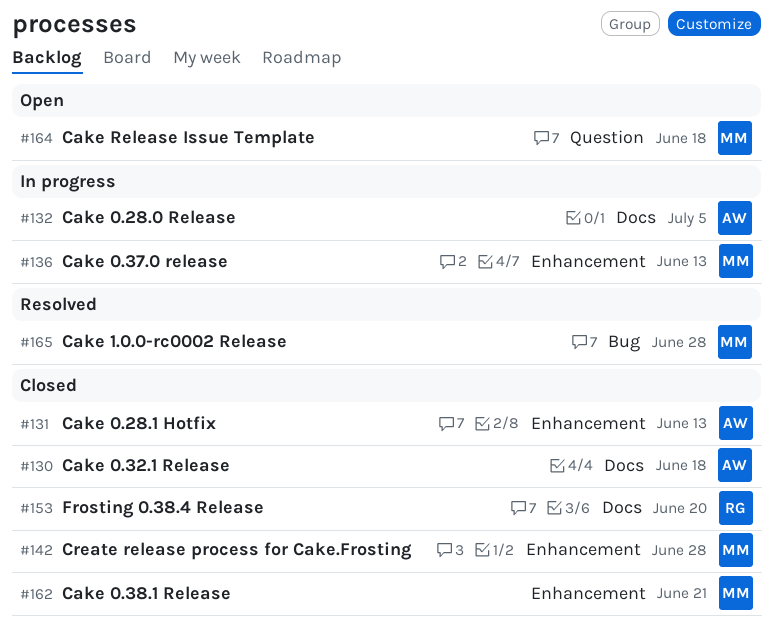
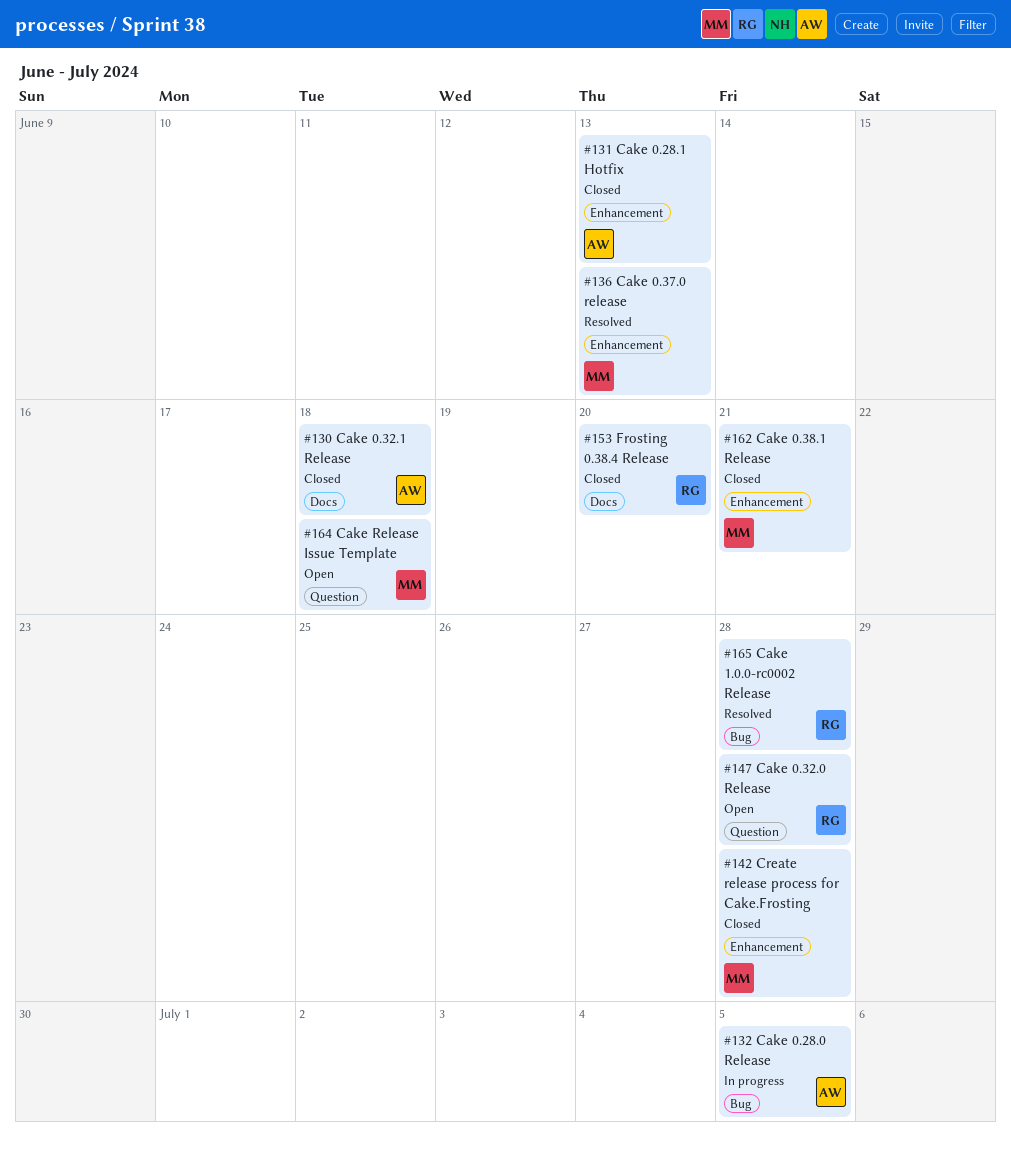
#132, label: Docs -> Bug
#136, status: In progress -> Resolved
#147: none -> present
#165, owner: MM -> RG

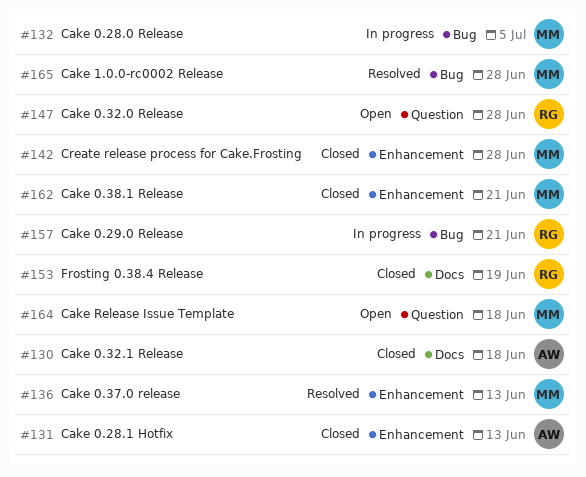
#132, owner: AW -> MM
#153, due: Jun 20 -> Jun 19
#157: none -> present
#165, owner: RG -> MM

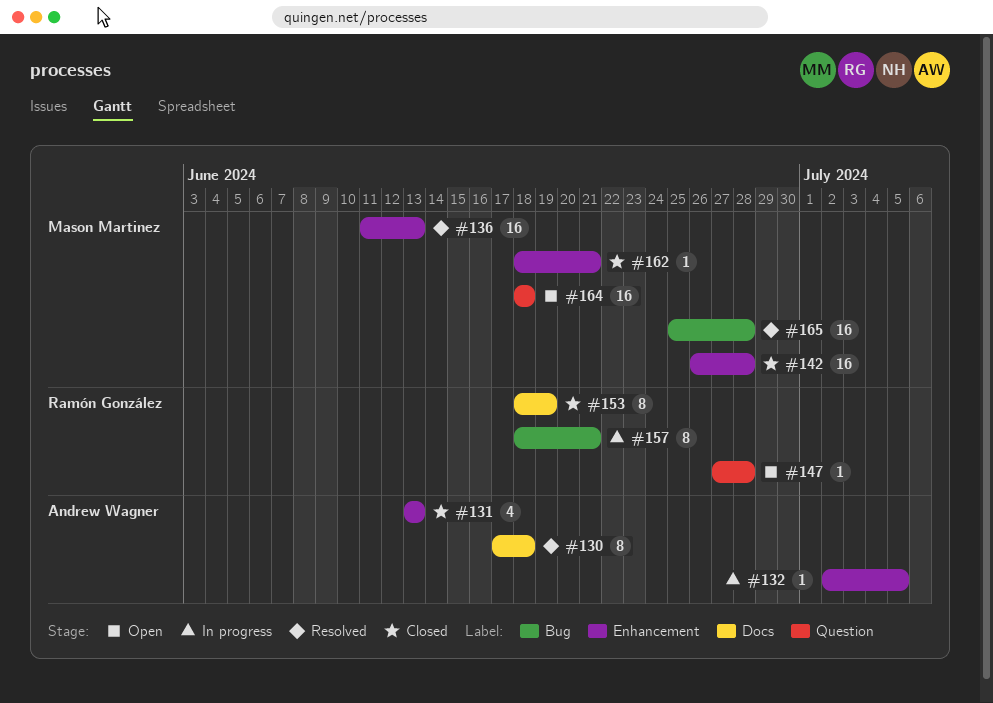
#130, status: Closed -> Resolved
#132, owner: Mason Martinez -> Andrew Wagner
#132, label: Bug -> Enhancement

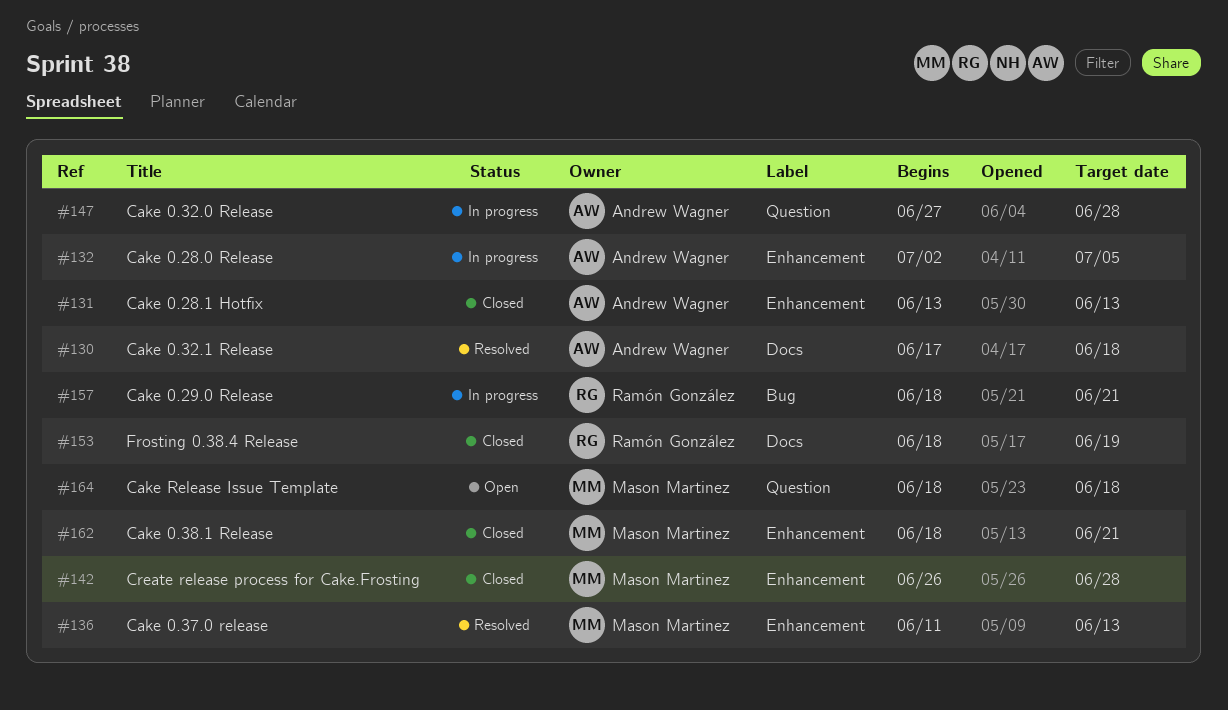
#147, status: Open -> In progress
#147, owner: Ramón González -> Andrew Wagner
#165: present -> none

